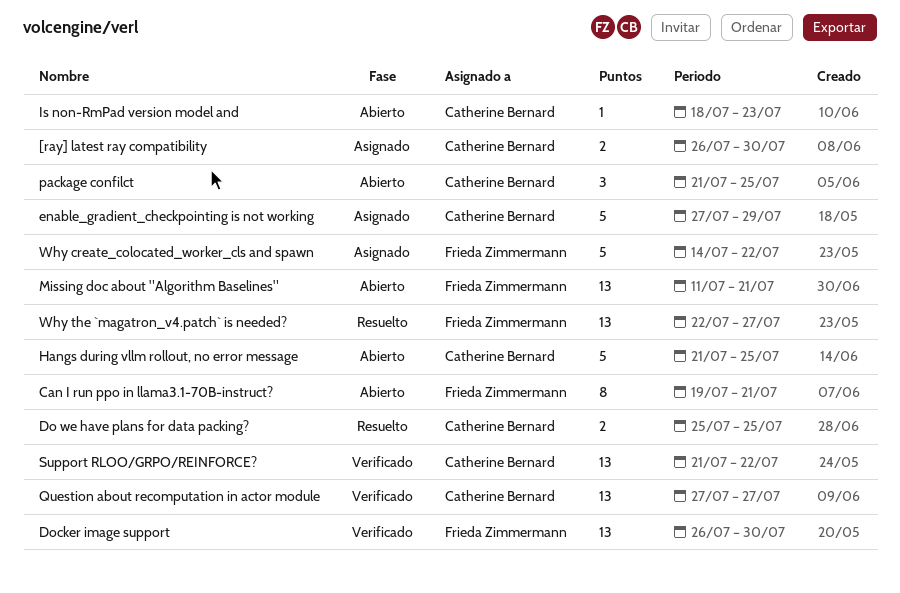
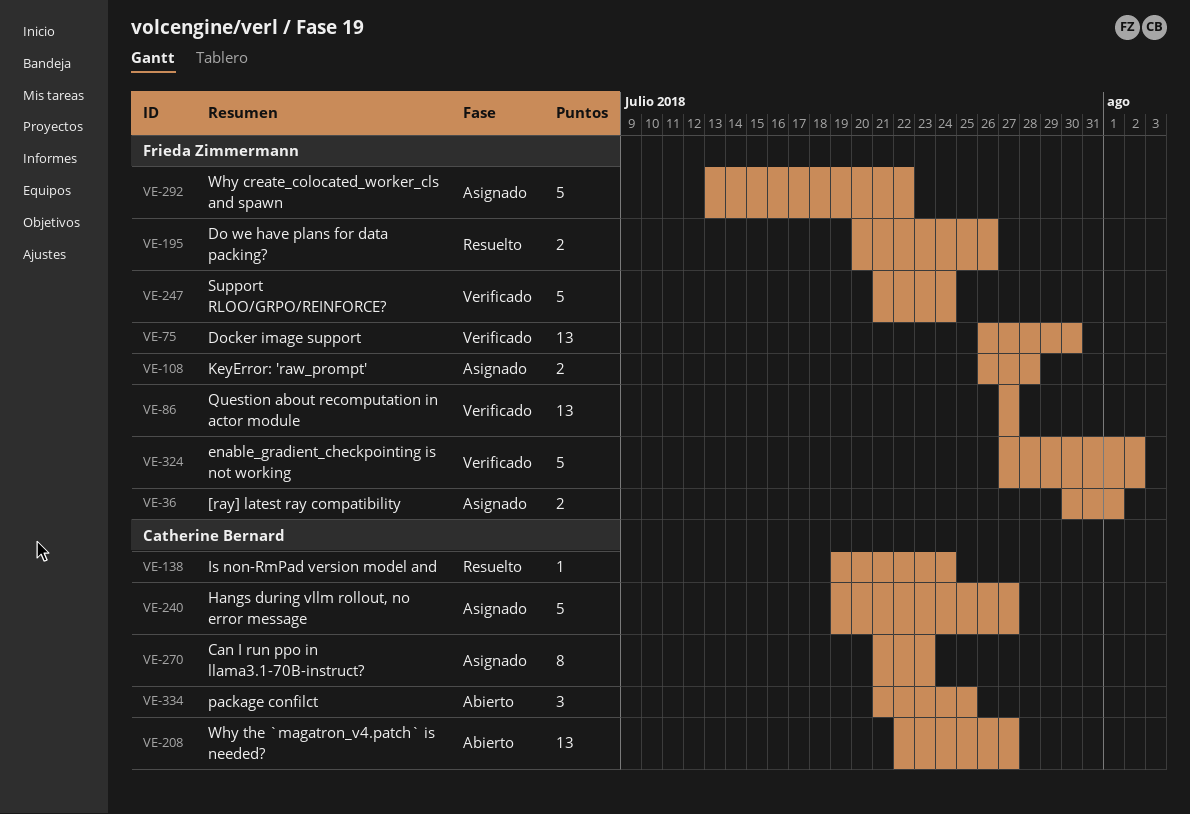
[ray] latest ray compatibility, owner: Catherine Bernard -> Frieda Zimmermann
[ray] latest ray compatibility, start: Jul 26 -> Jul 30
[ray] latest ray compatibility, due: Jul 30 -> Aug 1
Can I run ppo in llama3.1-70B-instruct?, status: Abierto -> Asignado
Can I run ppo in llama3.1-70B-instruct?, owner: Frieda Zimmermann -> Catherine Bernard
Can I run ppo in llama3.1-70B-instruct?, start: Jul 19 -> Jul 21
Can I run ppo in llama3.1-70B-instruct?, due: Jul 21 -> Jul 23
Do we have plans for data packing?, owner: Catherine Bernard -> Frieda Zimmermann
Do we have plans for data packing?, start: Jul 25 -> Jul 20
Do we have plans for data packing?, due: Jul 25 -> Jul 26
enable_gradient_checkpointing is not working, status: Asignado -> Verificado
enable_gradient_checkpointing is not working, owner: Catherine Bernard -> Frieda Zimmermann
enable_gradient_checkpointing is not working, due: Jul 29 -> Aug 2
Hangs during vllm rollout, no error message, status: Abierto -> Asignado
Hangs during vllm rollout, no error message, start: Jul 21 -> Jul 19
Hangs during vllm rollout, no error message, due: Jul 25 -> Jul 27
Is non-RmPad version model and, status: Abierto -> Resuelto
Is non-RmPad version model and, start: Jul 18 -> Jul 19
Is non-RmPad version model and, due: Jul 23 -> Jul 24
KeyError: 'raw_prompt': none -> present
Missing doc about "Algorithm Baselines": present -> none
Question about recomputation in actor module, owner: Catherine Bernard -> Frieda Zimmermann
Support RLOO/GRPO/REINFORCE?, owner: Catherine Bernard -> Frieda Zimmermann
Support RLOO/GRPO/REINFORCE?, estimate: 13 -> 5
Support RLOO/GRPO/REINFORCE?, due: Jul 22 -> Jul 24
Why create_colocated_worker_cls and spawn, start: Jul 14 -> Jul 13
Why the `magatron_v4.patch` is needed?, status: Resuelto -> Abierto
Why the `magatron_v4.patch` is needed?, owner: Frieda Zimmermann -> Catherine Bernard

